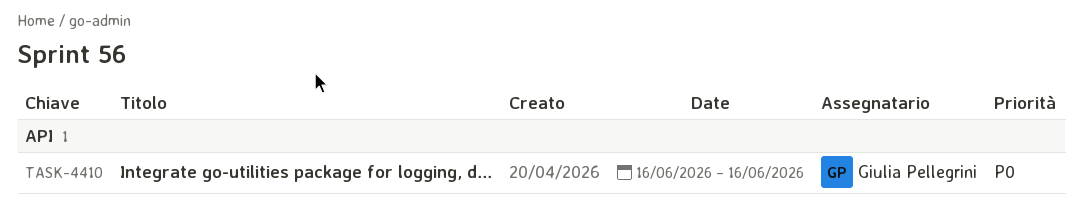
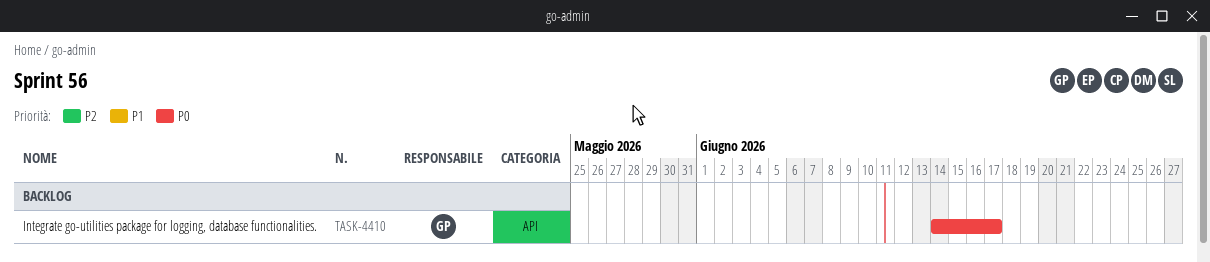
TASK-4410, start: Jun 16 -> Jun 14
TASK-4410, due: Jun 16 -> Jun 17

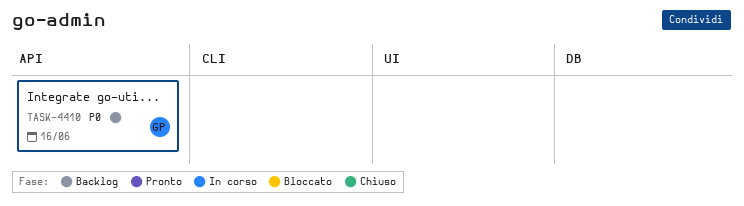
TASK-4410, due: Jun 17 -> Jun 16

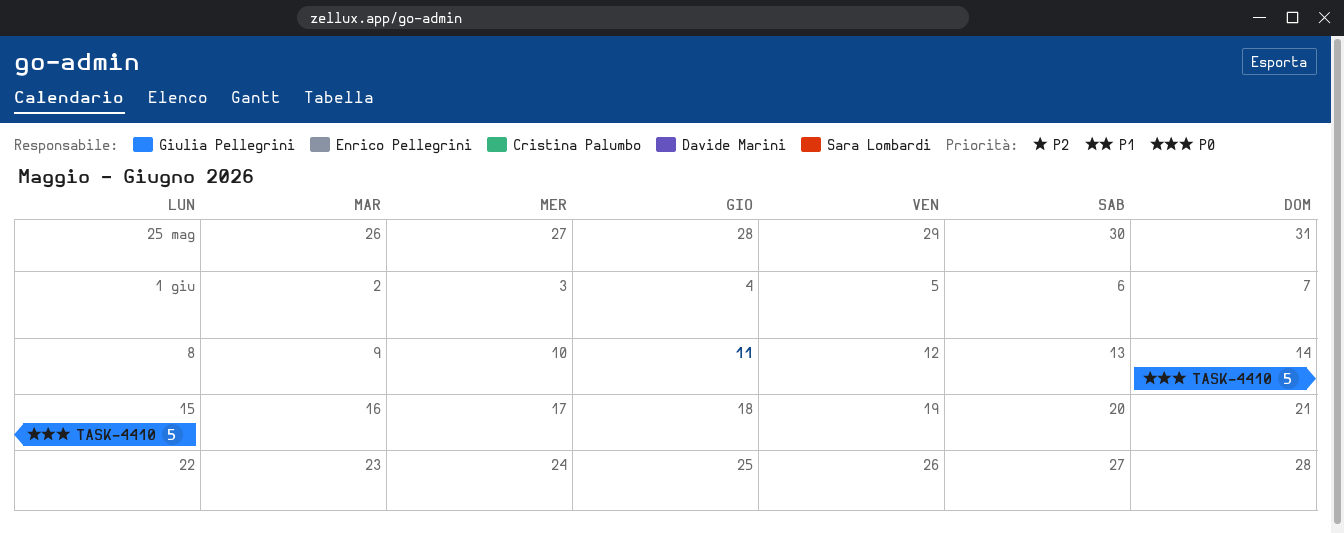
TASK-4410, due: Jun 16 -> Jun 15

